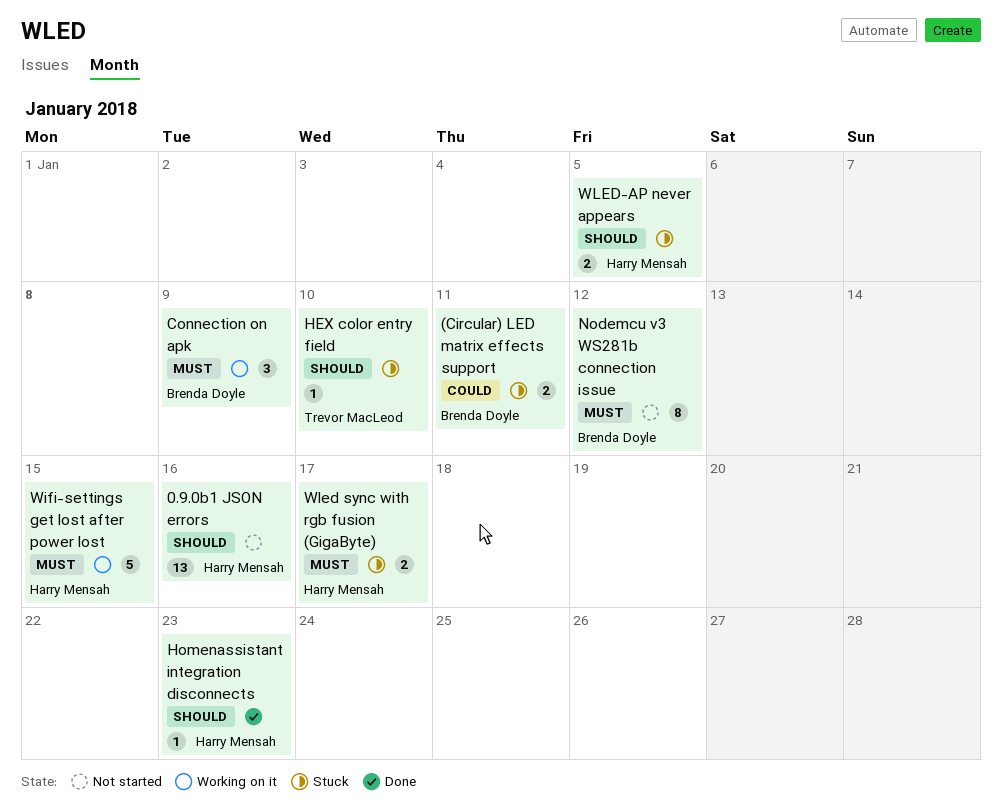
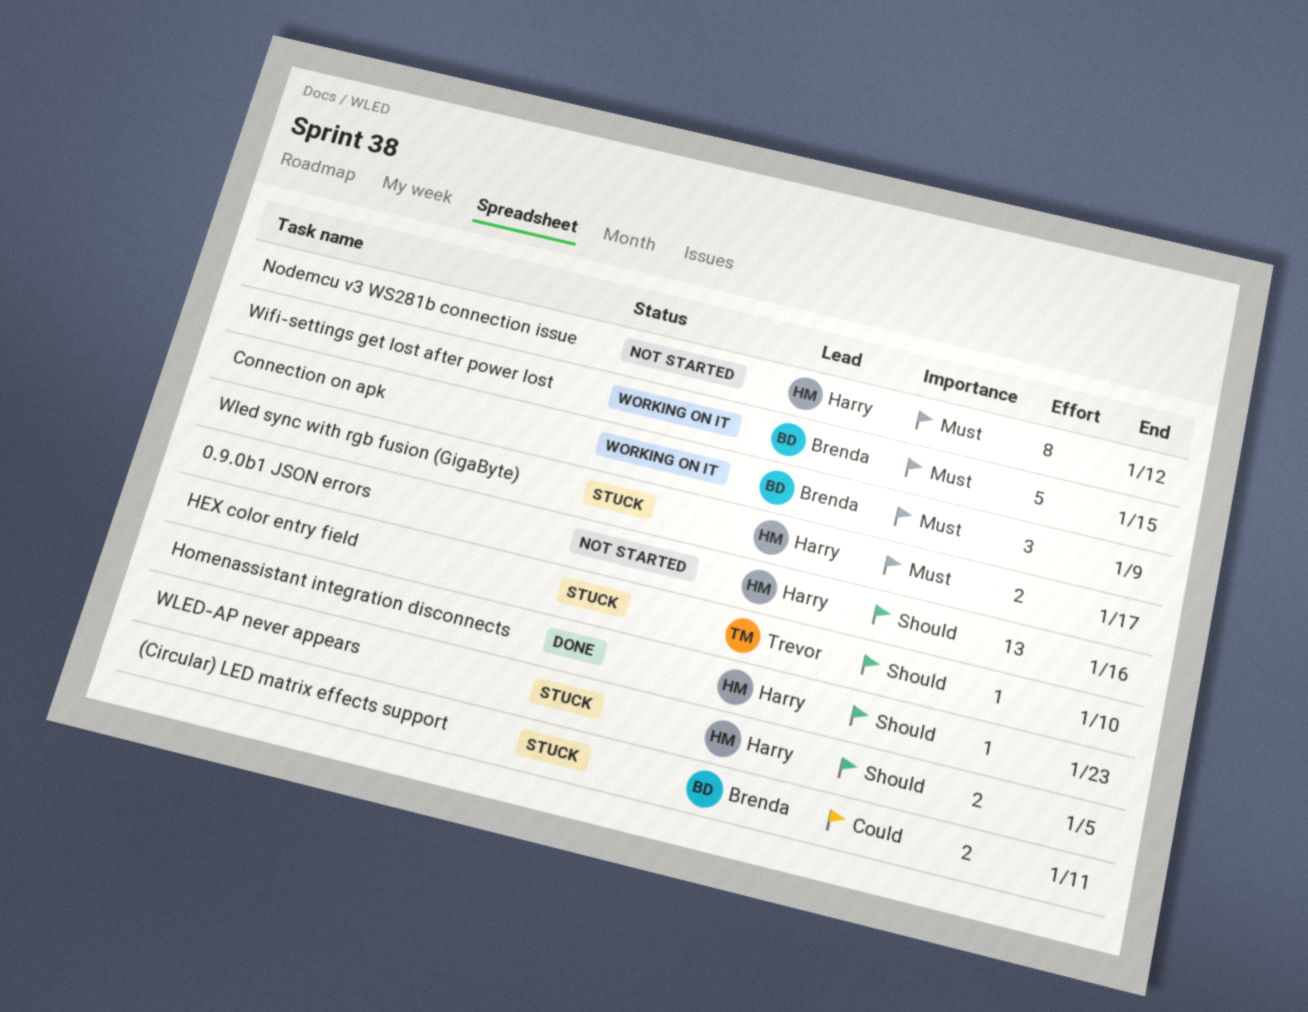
Nodemcu v3 WS281b connection issue, owner: Brenda Doyle -> Harry Mensah
Wifi-settings get lost after power lost, owner: Harry Mensah -> Brenda Doyle

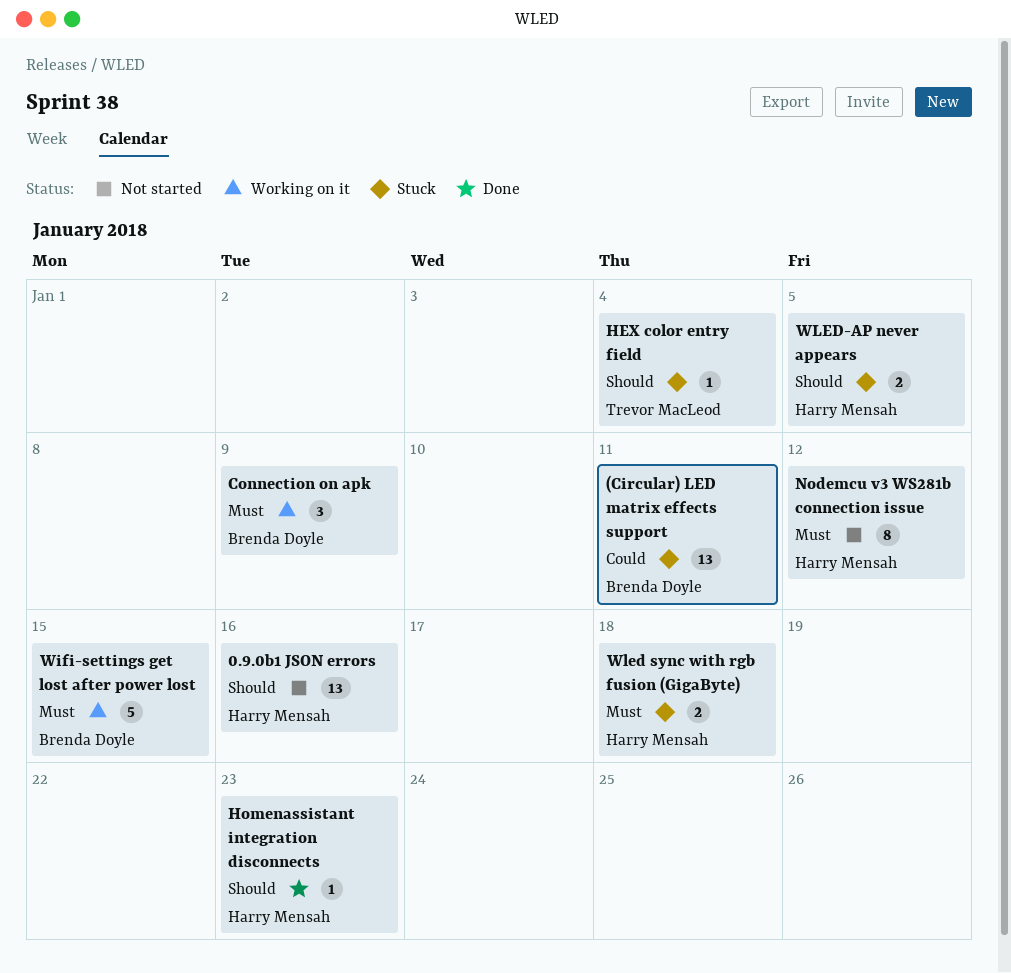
(Circular) LED matrix effects support, estimate: 2 -> 13
HEX color entry field, due: Jan 10 -> Jan 4
Wled sync with rgb fusion (GigaByte), due: Jan 17 -> Jan 18

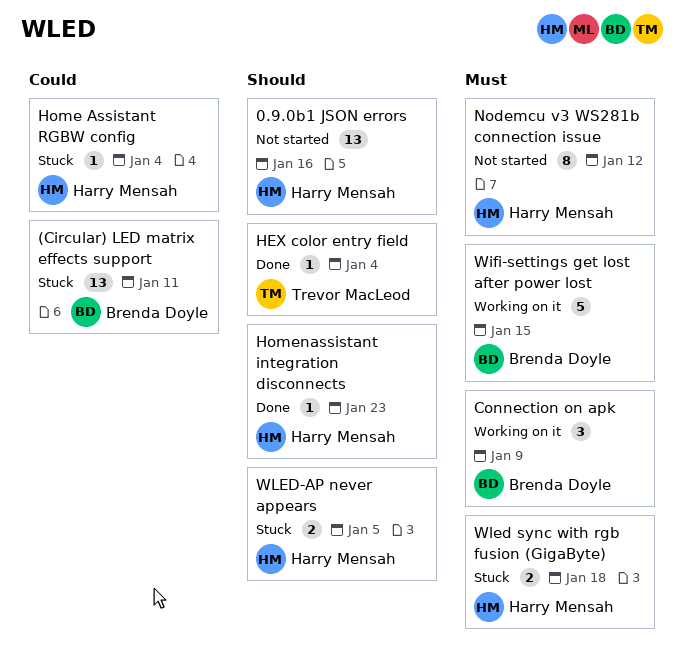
HEX color entry field, status: Stuck -> Done
Home Assistant RGBW config: none -> present

